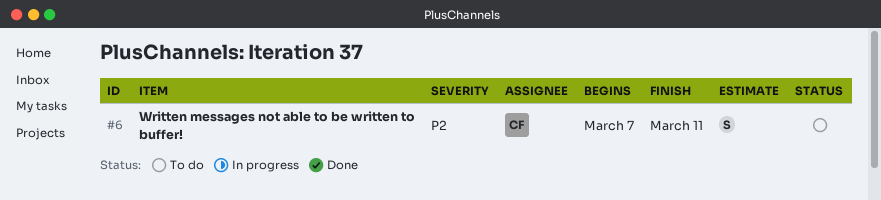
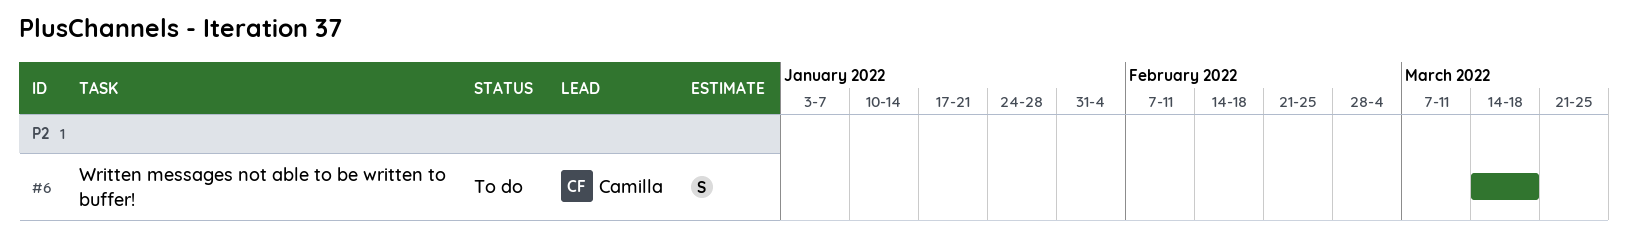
#6, start: Mar 7 -> Mar 14
#6, due: Mar 11 -> Mar 18

